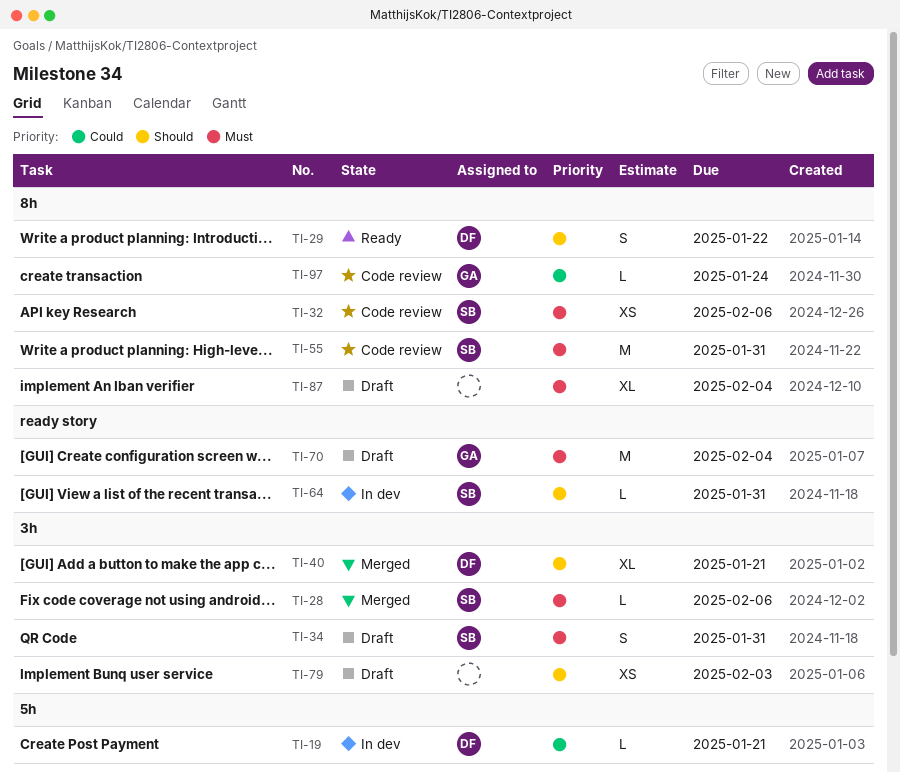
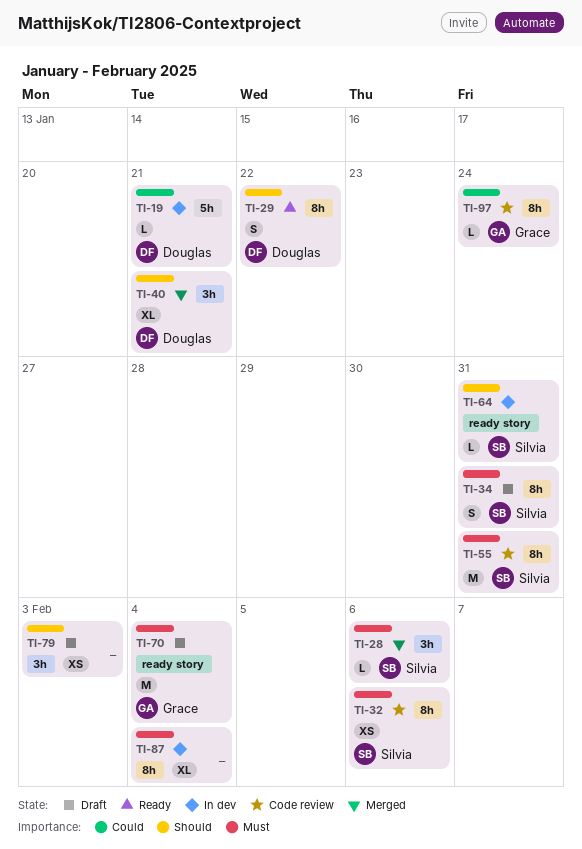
TI-34, label: 3h -> 8h
TI-87, status: Draft -> In dev

